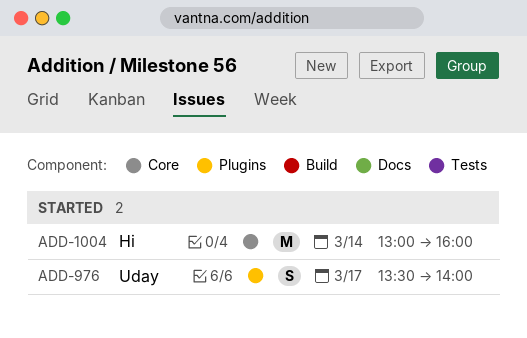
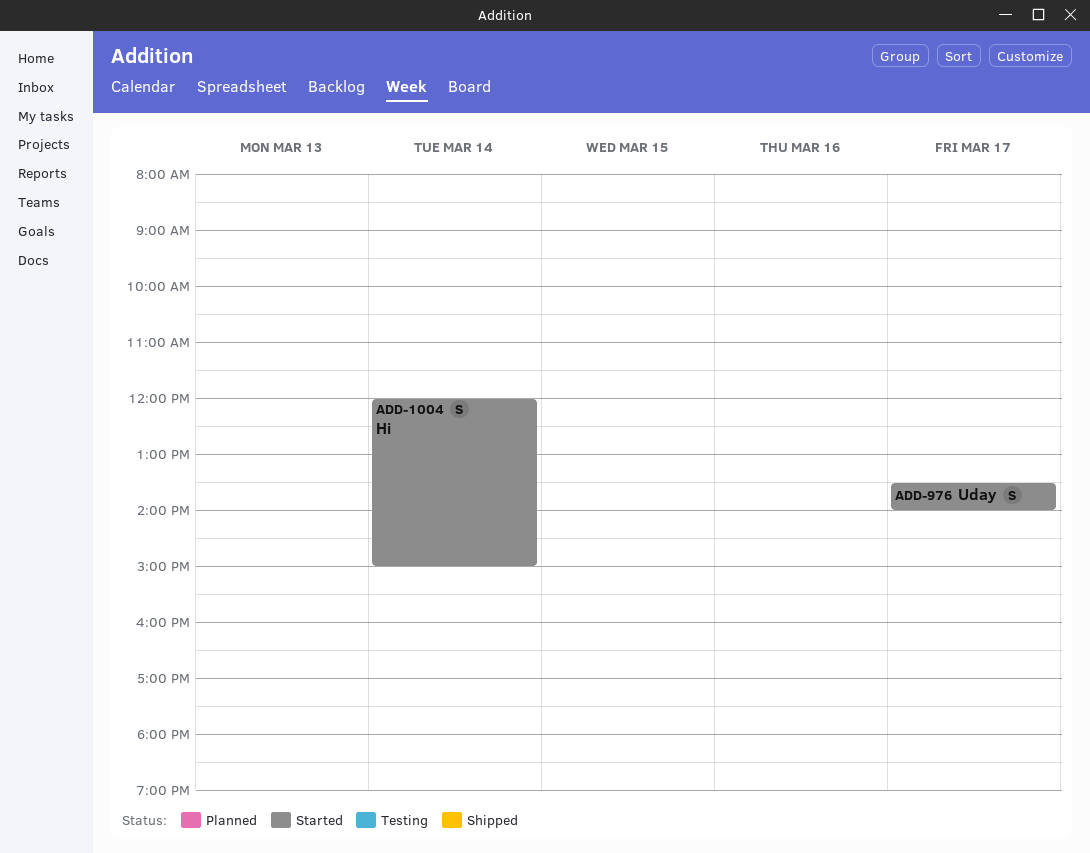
ADD-1004, estimate: M -> S
ADD-1004, begins: 13:00 -> 12:00
ADD-1004, ends: 16:00 -> 15:00

